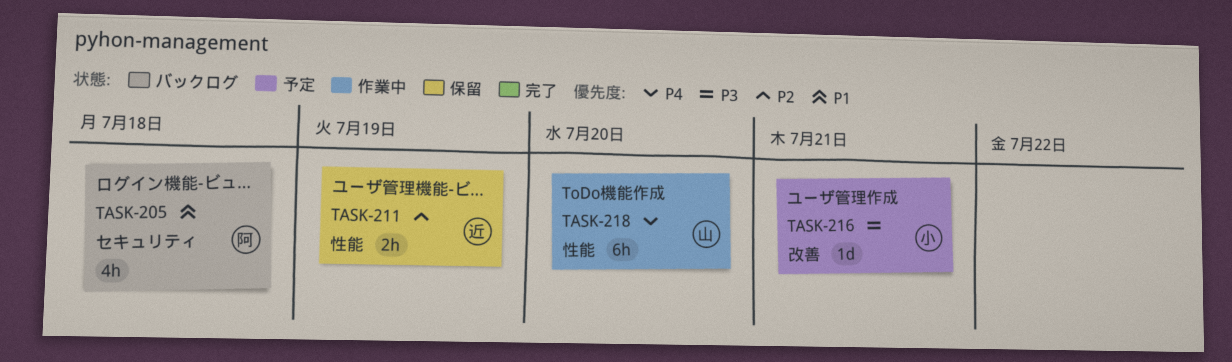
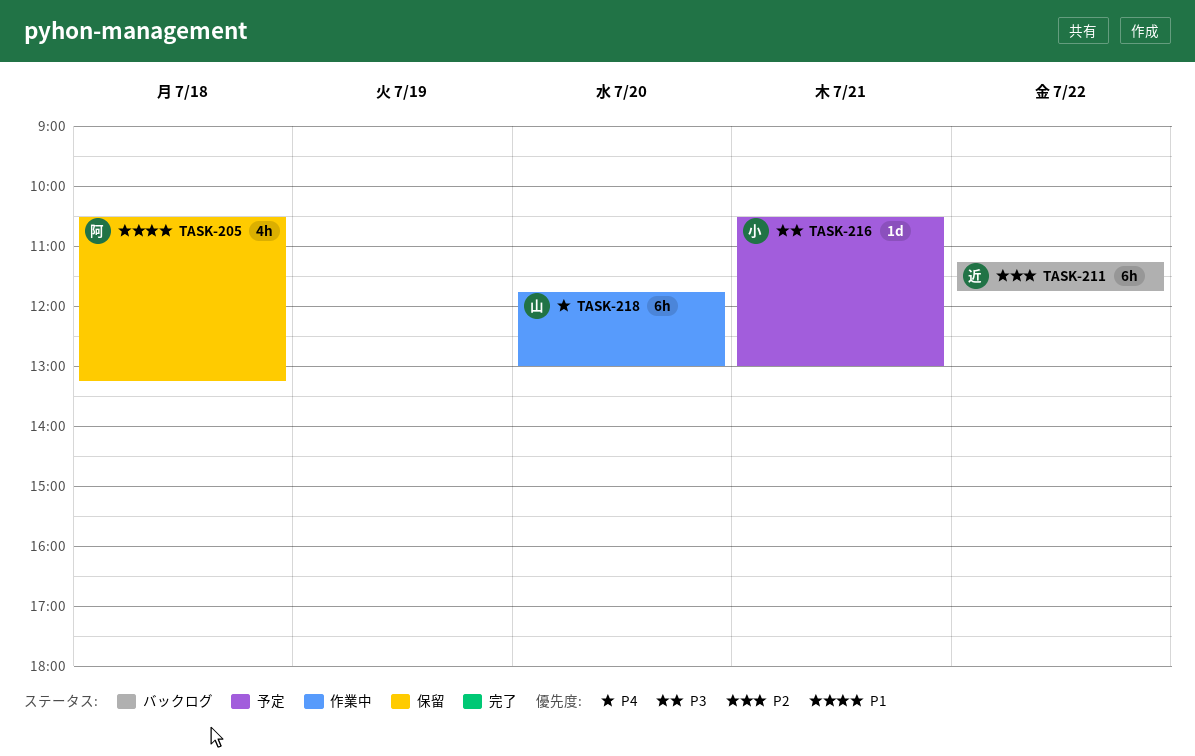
TASK-205, status: バックログ -> 保留
TASK-211, status: 保留 -> バックログ
TASK-211, estimate: 2h -> 6h
TASK-211, day: Jul 19 -> Jul 22

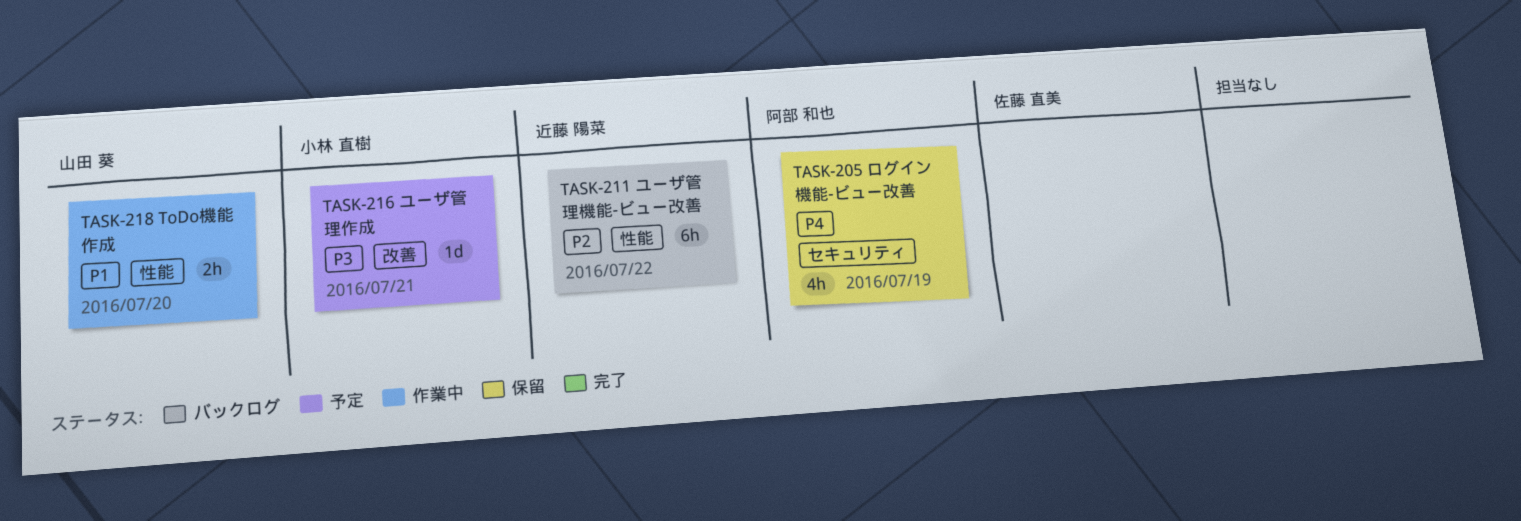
TASK-205, priority: P1 -> P4
TASK-205, day: Jul 18 -> Jul 19
TASK-218, priority: P4 -> P1
TASK-218, estimate: 6h -> 2h

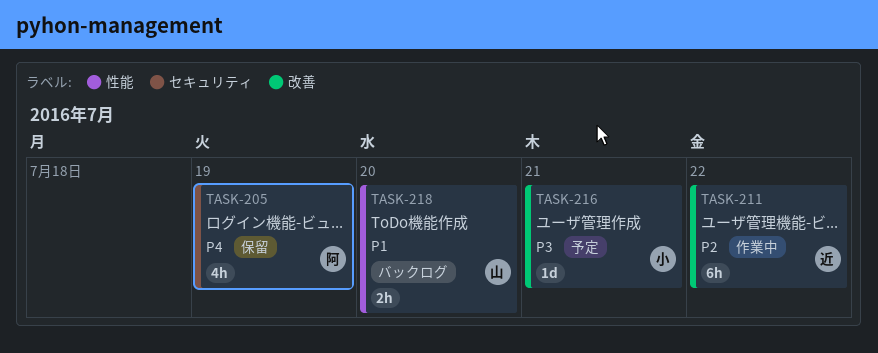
TASK-211, status: バックログ -> 作業中
TASK-211, label: 性能 -> 改善
TASK-218, status: 作業中 -> バックログ

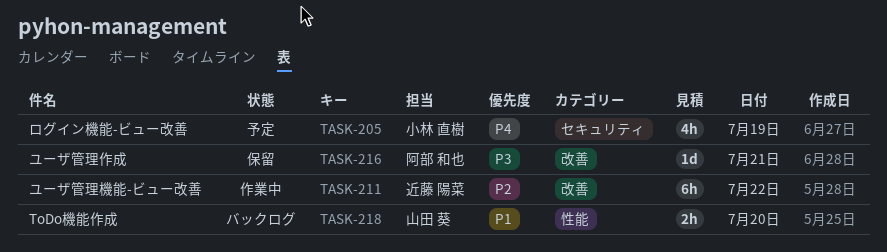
TASK-205, status: 保留 -> 予定
TASK-205, owner: 阿部 和也 -> 小林 直樹
TASK-216, status: 予定 -> 保留
TASK-216, owner: 小林 直樹 -> 阿部 和也

